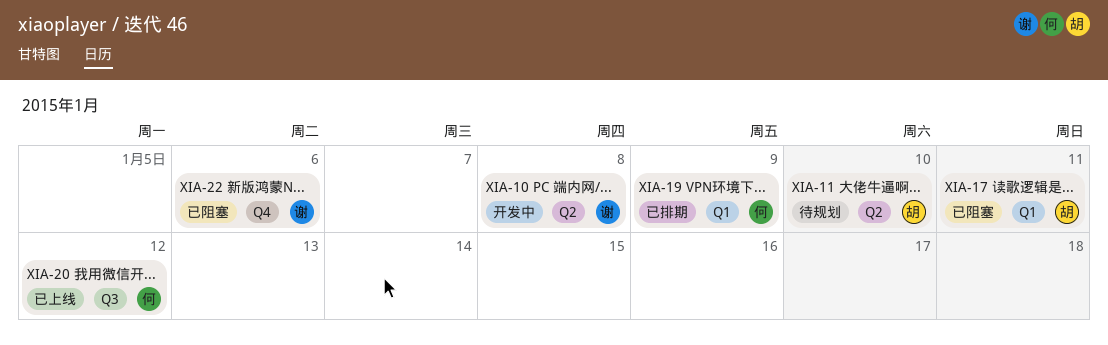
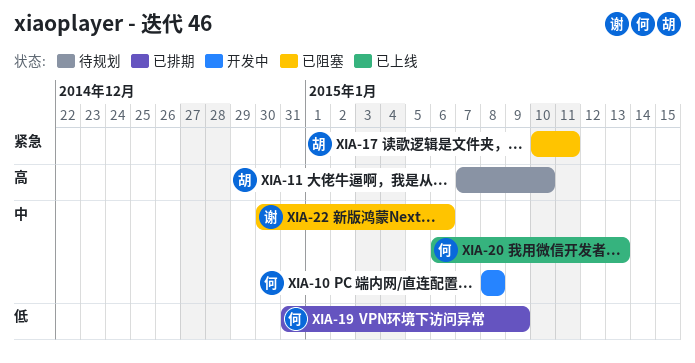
XIA-10, owner: 谢 -> 何
XIA-20, due: Jan 12 -> Jan 13

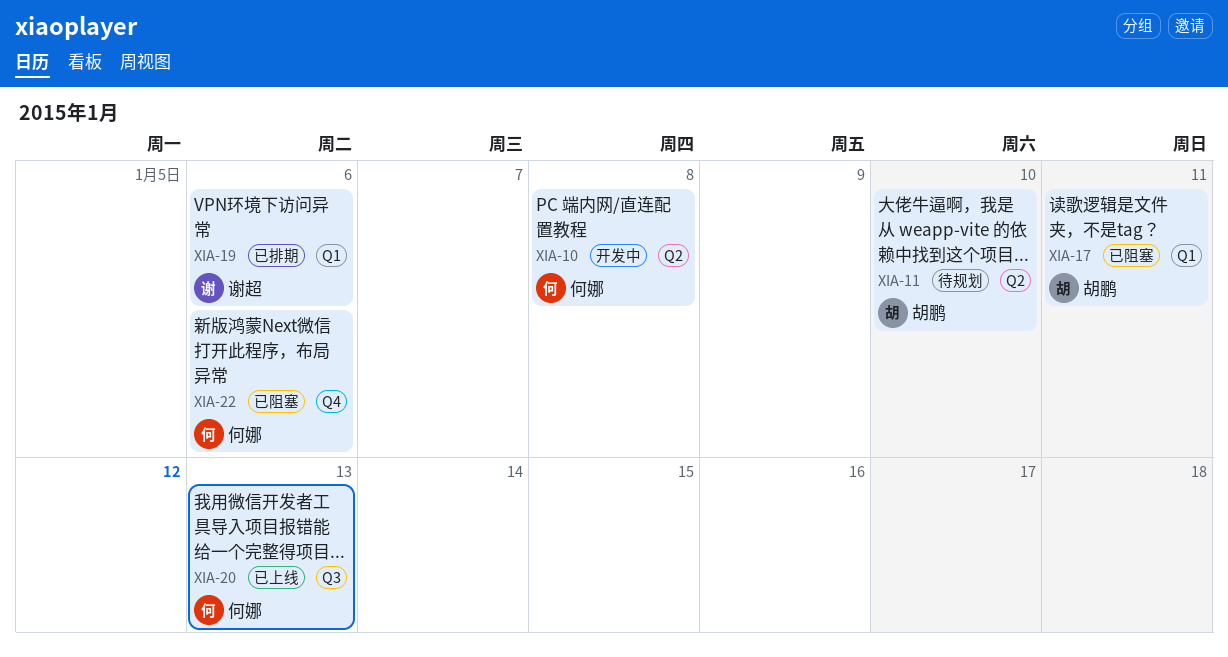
XIA-19, owner: 何娜 -> 谢超
XIA-19, due: Jan 9 -> Jan 6
XIA-22, owner: 谢超 -> 何娜

